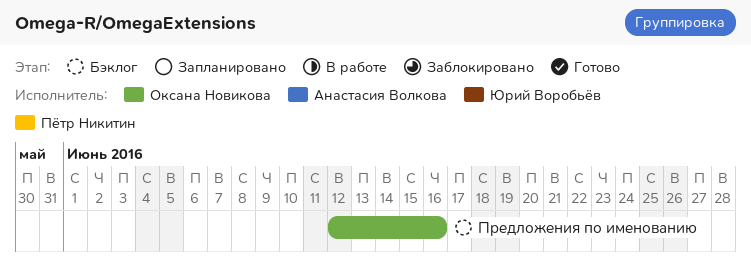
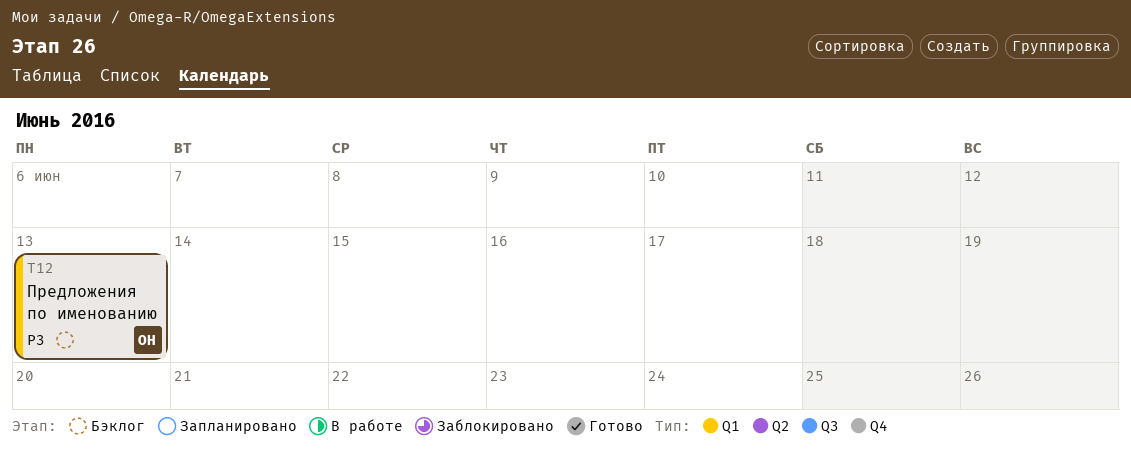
Предложения по именованию, due: Jun 16 -> Jun 13

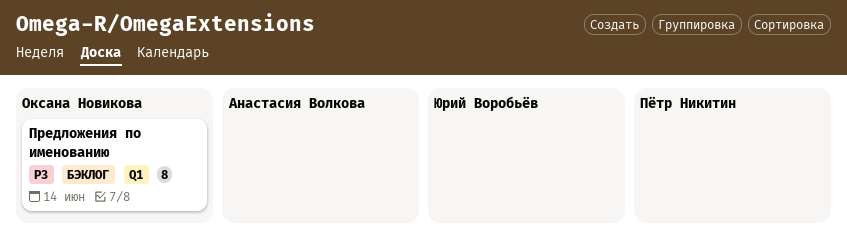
Предложения по именованию, due: Jun 13 -> Jun 14

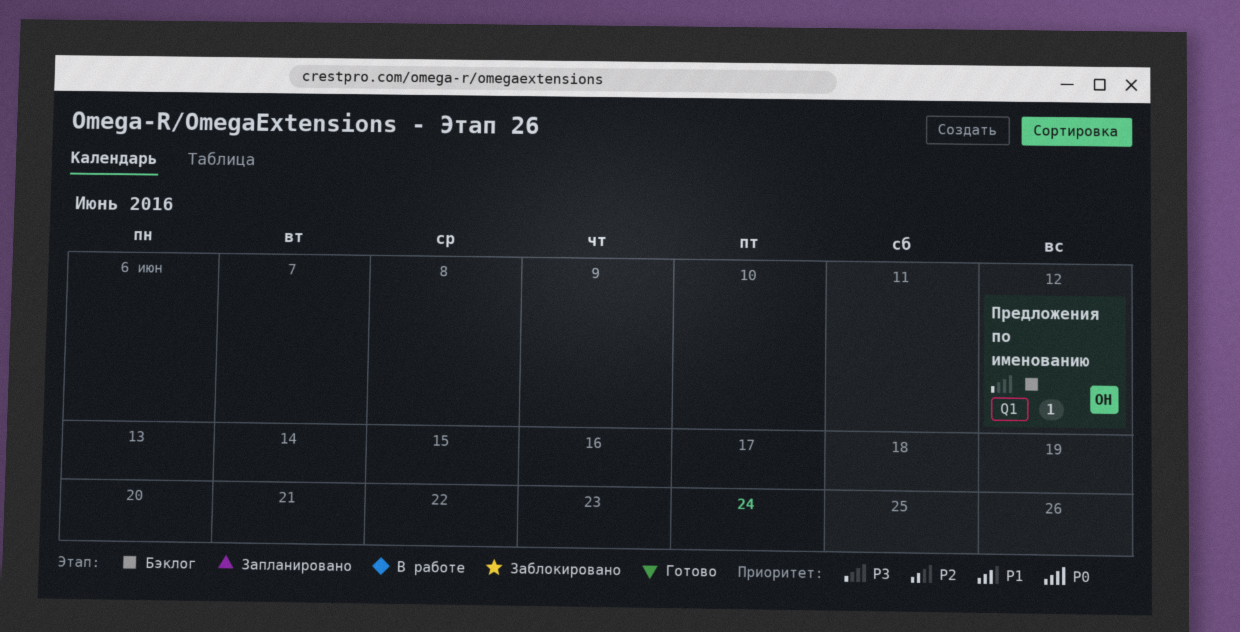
Предложения по именованию, estimate: 8 -> 1
Предложения по именованию, due: Jun 14 -> Jun 12

